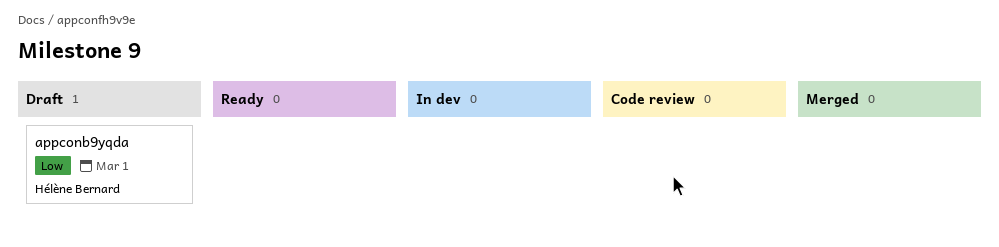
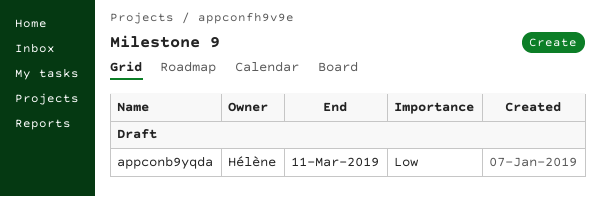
appconb9yqda, due: Mar 1 -> Mar 11

